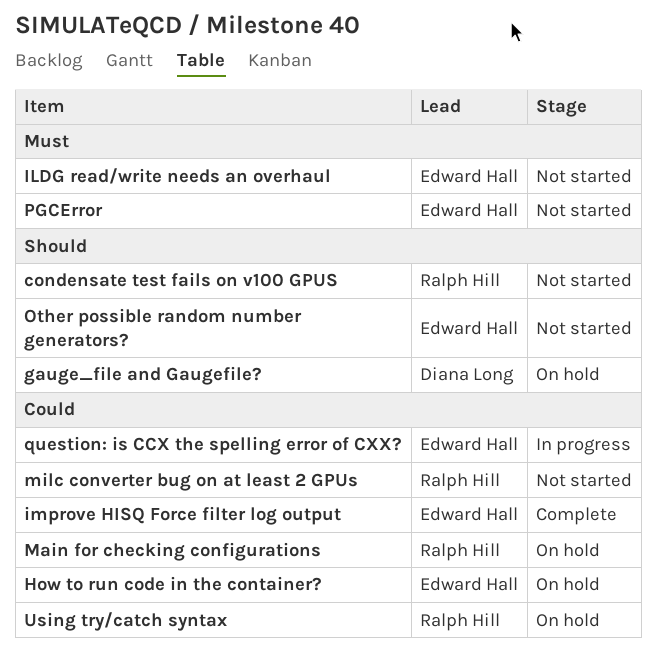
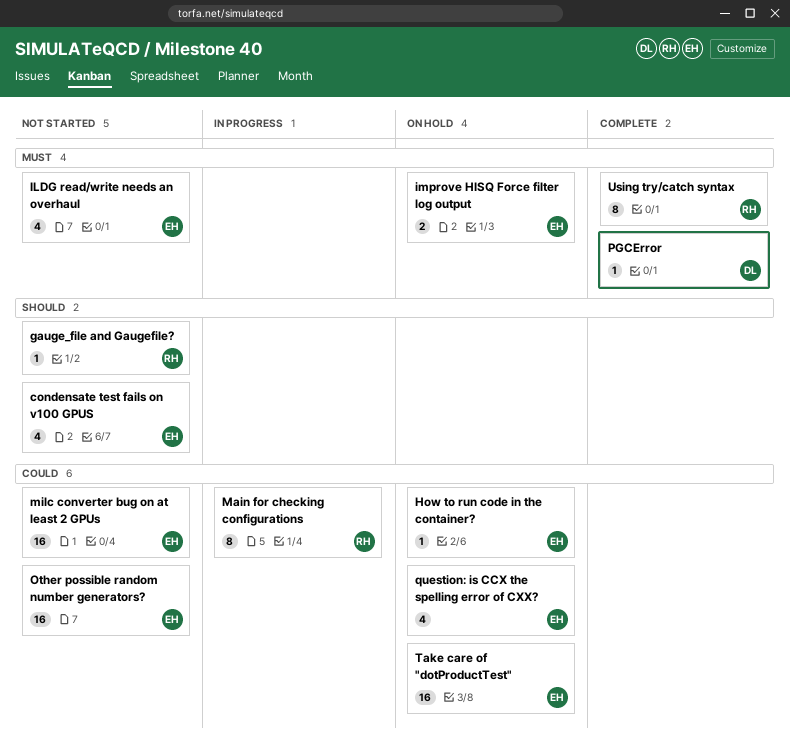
condensate test fails on v100 GPUS, owner: Ralph Hill -> Edward Hall
gauge_file and Gaugefile?, status: On hold -> Not started
gauge_file and Gaugefile?, owner: Diana Long -> Ralph Hill
improve HISQ Force filter log output, status: Complete -> On hold
improve HISQ Force filter log output, priority: Could -> Must
Main for checking configurations, status: On hold -> In progress
milc converter bug on at least 2 GPUs, owner: Ralph Hill -> Edward Hall
Other possible random number generators?, priority: Should -> Could
PGCError, status: Not started -> Complete
PGCError, owner: Edward Hall -> Diana Long
question: is CCX the spelling error of CXX?, status: In progress -> On hold
Take care of "dotProductTest": none -> present
Using try/catch syntax, status: On hold -> Complete
Using try/catch syntax, priority: Could -> Must

